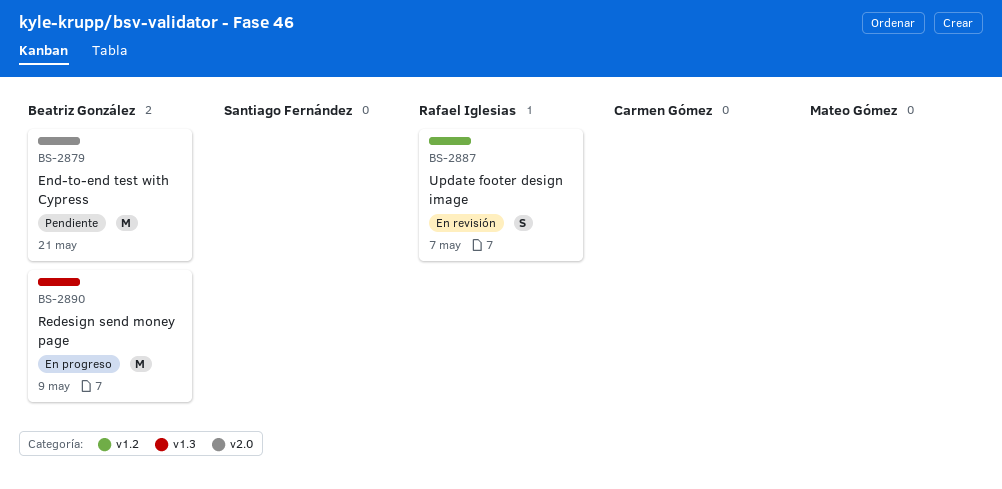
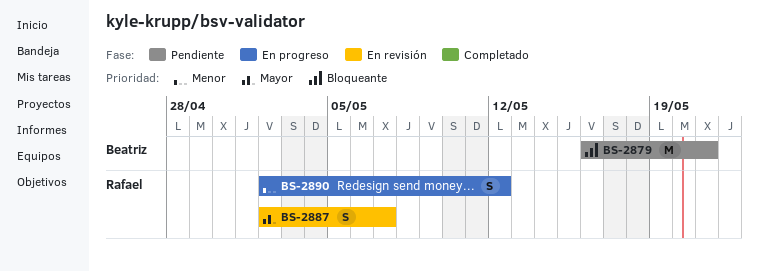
BS-2890, owner: Beatriz González -> Rafael Iglesias
BS-2890, estimate: M -> S
BS-2890, due: May 9 -> May 12

